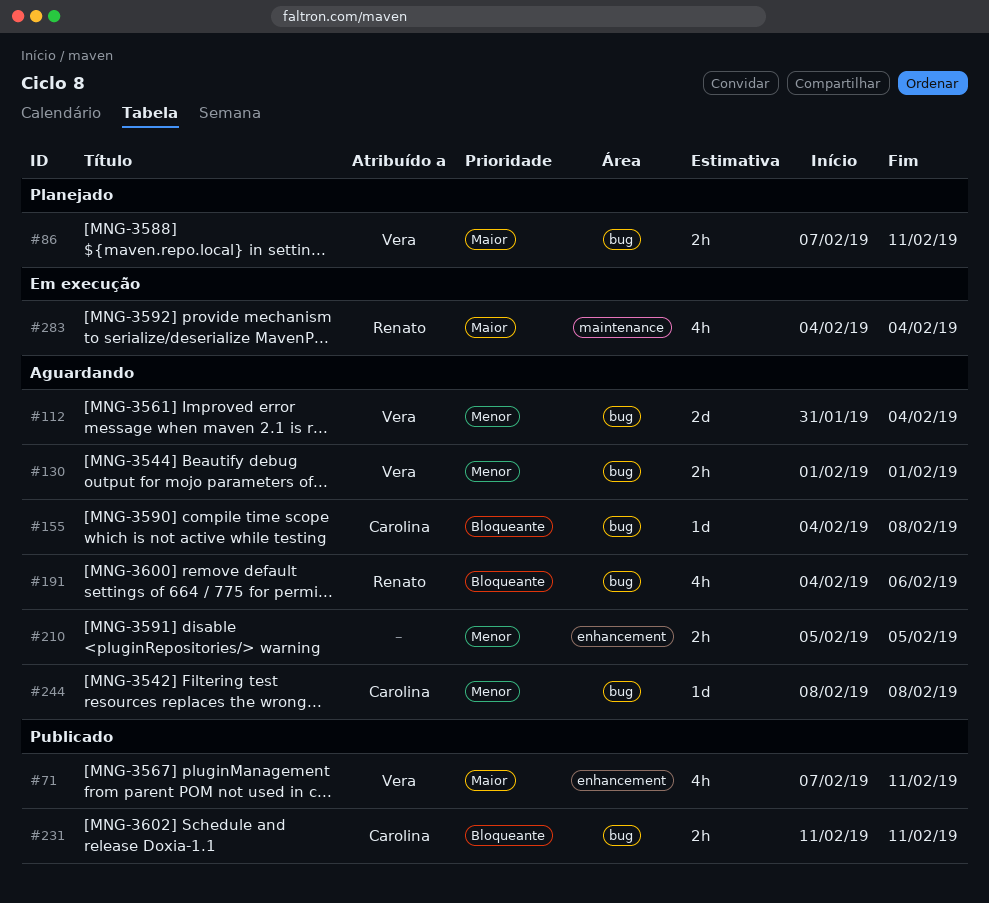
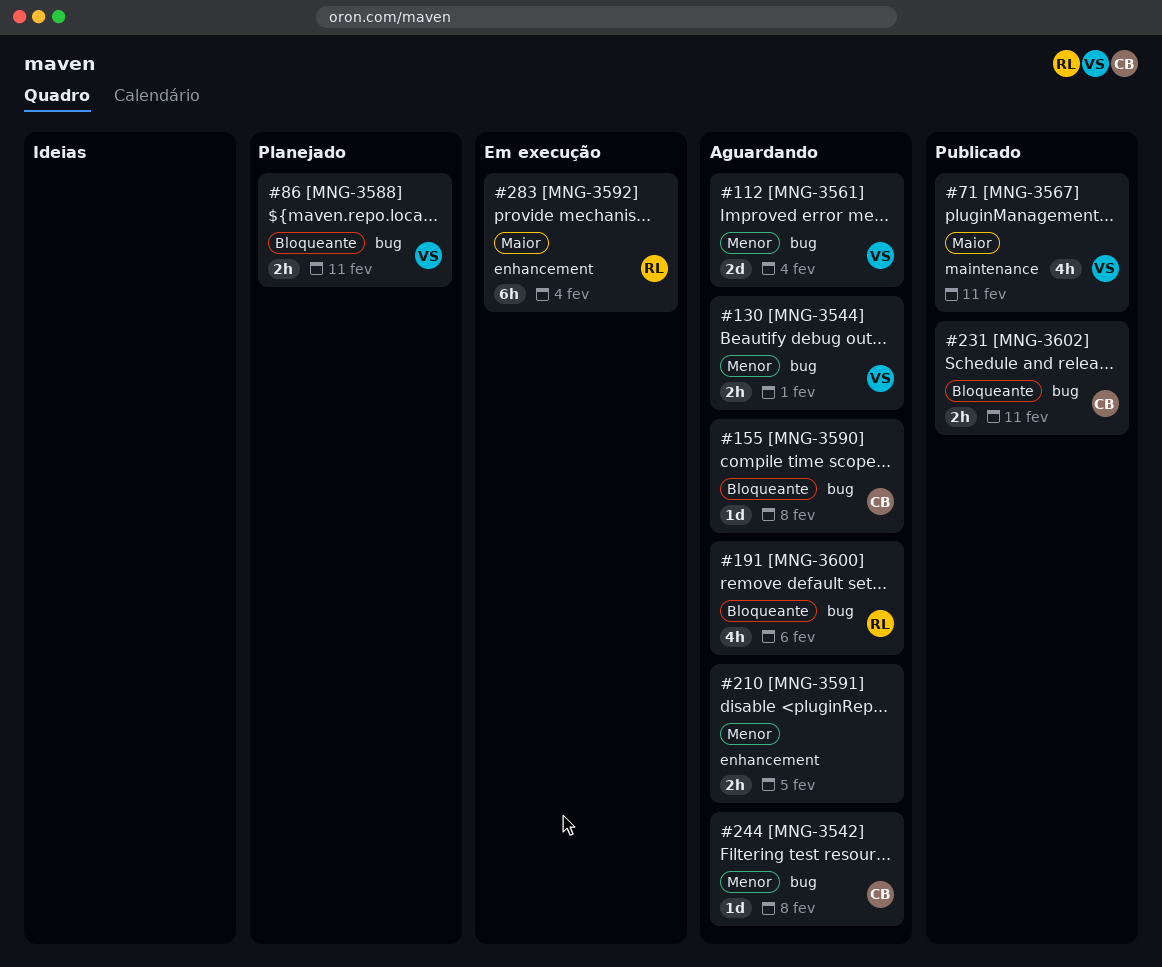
#71, label: enhancement -> maintenance
#86, priority: Maior -> Bloqueante
#283, label: maintenance -> enhancement
#283, estimate: 4h -> 6h

